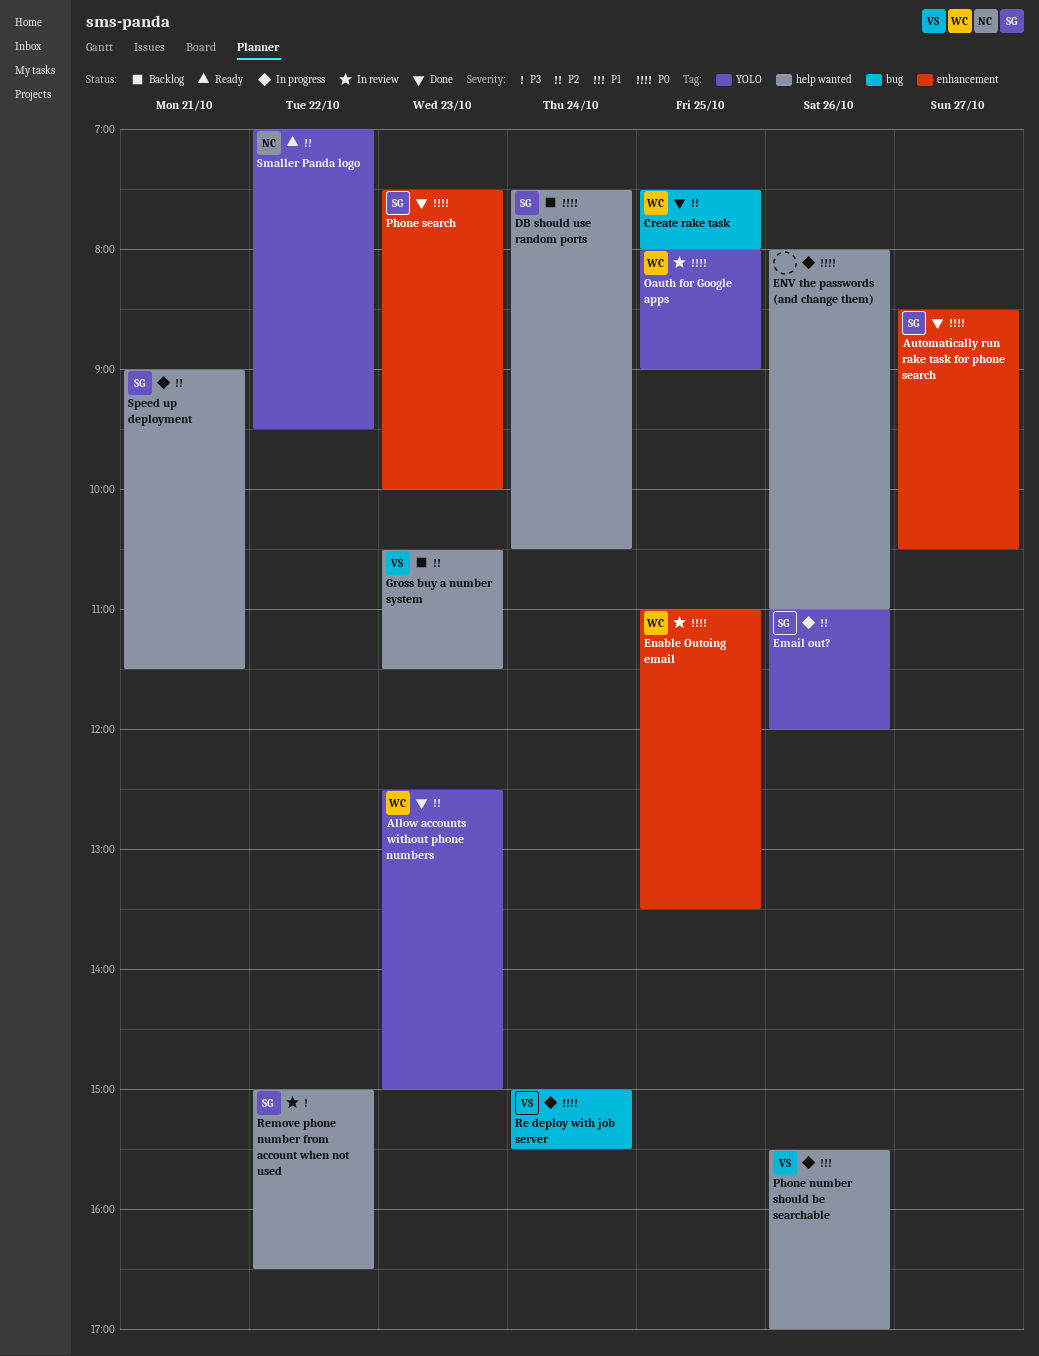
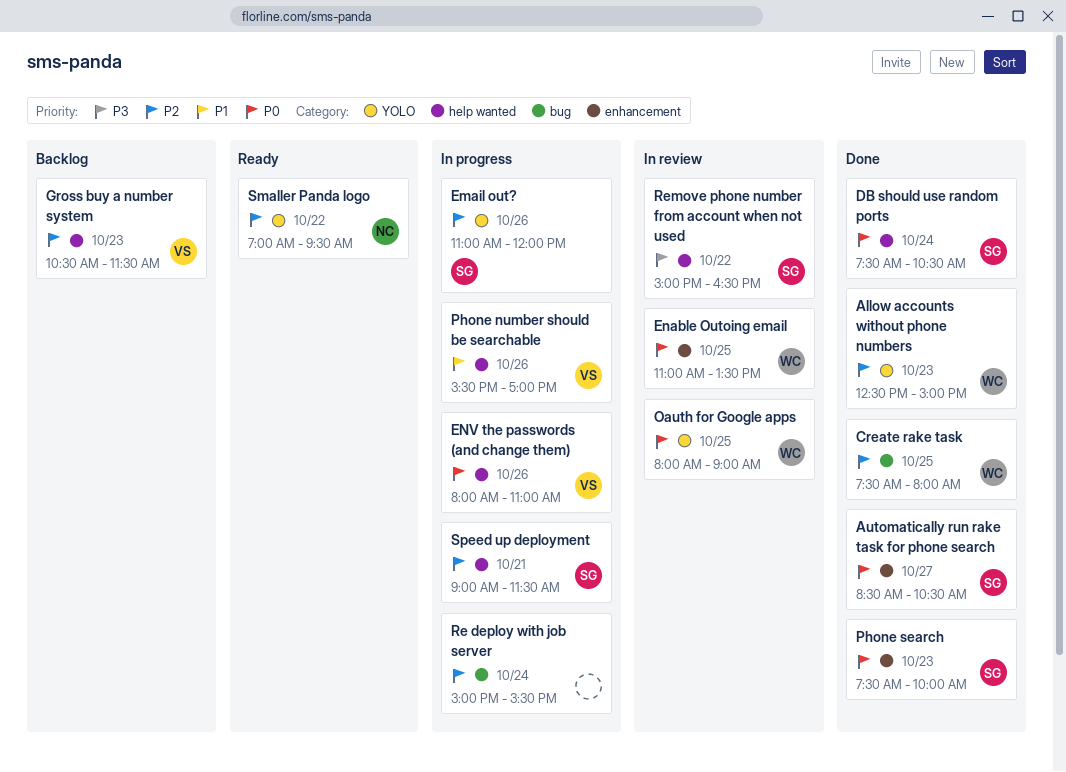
DB should use random ports, status: Backlog -> Done
ENV the passwords (and change them), owner: none -> VS
Re deploy with job server, owner: VS -> none
Re deploy with job server, priority: P0 -> P2

